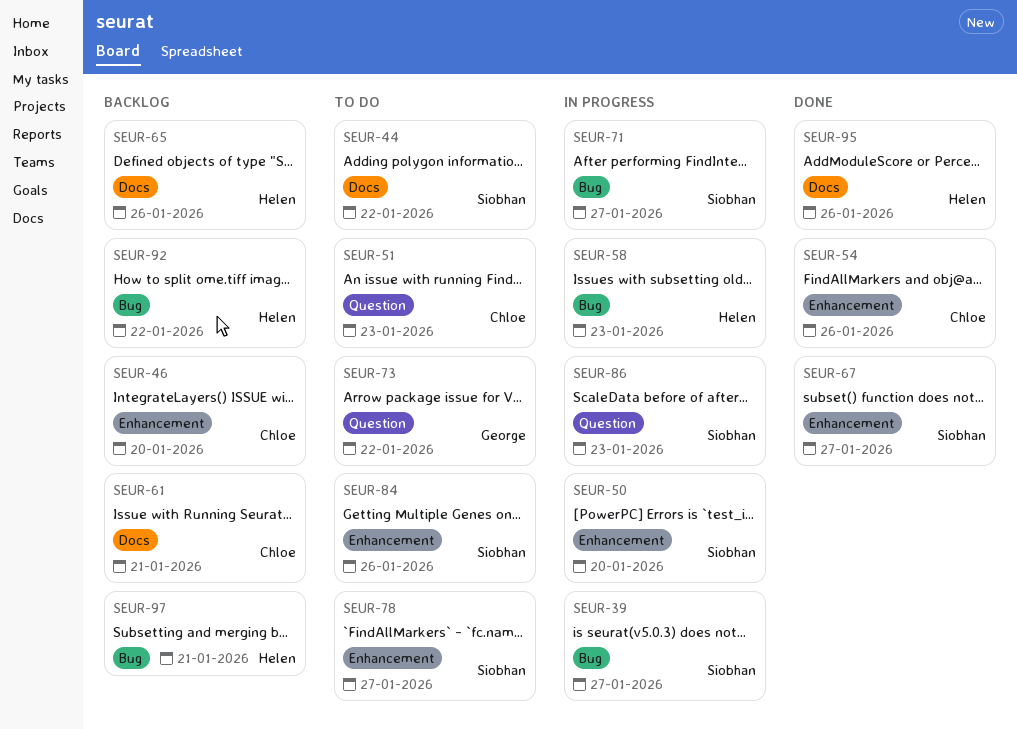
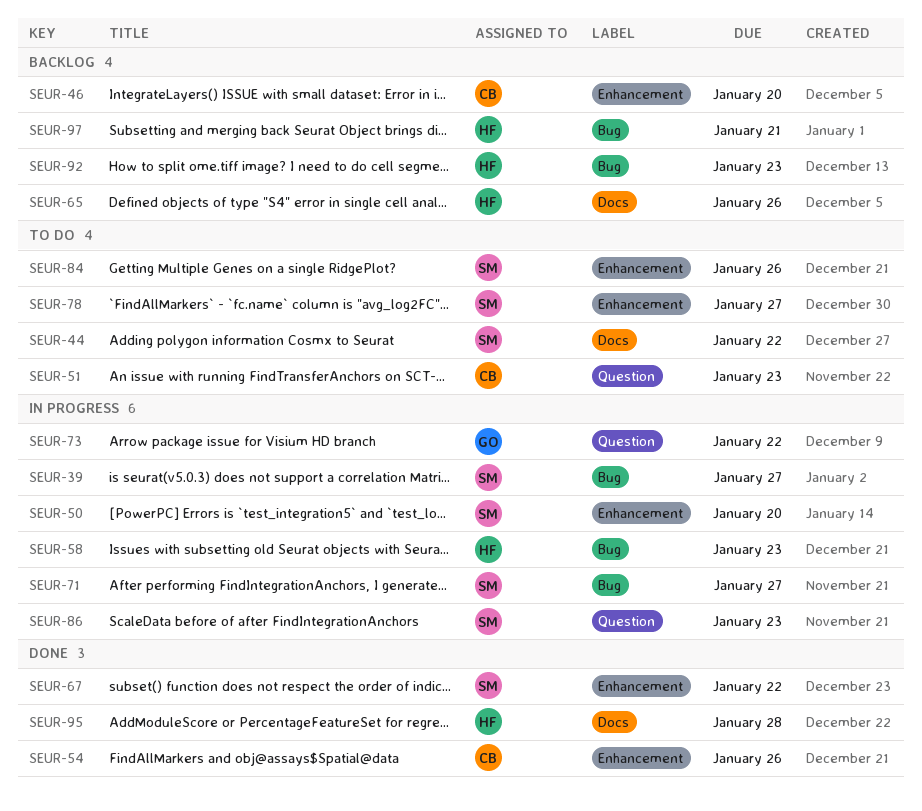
SEUR-61: present -> none
SEUR-67, due: Jan 27 -> Jan 22
SEUR-73, status: To do -> In progress
SEUR-92, due: Jan 22 -> Jan 23
SEUR-95, due: Jan 26 -> Jan 28

